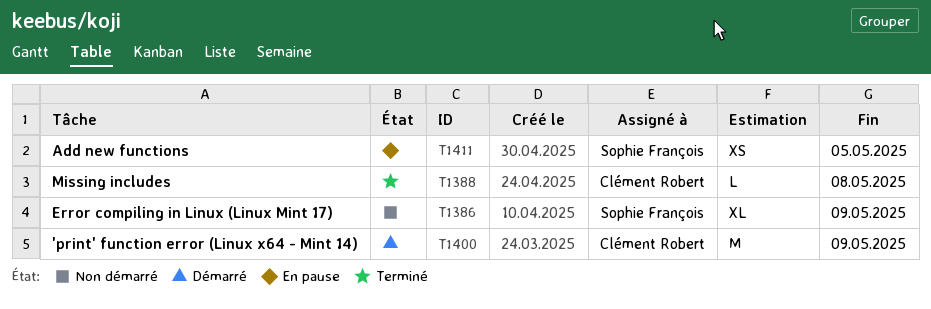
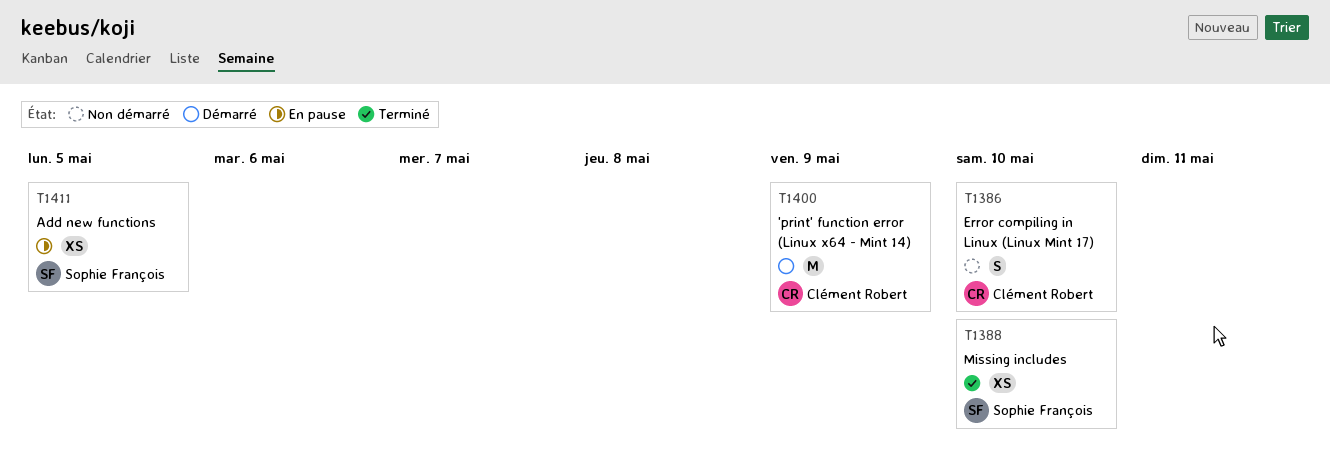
T1386, owner: Sophie François -> Clément Robert
T1386, estimate: XL -> S
T1386, due: May 9 -> May 10
T1388, owner: Clément Robert -> Sophie François
T1388, estimate: L -> XS
T1388, due: May 8 -> May 10

